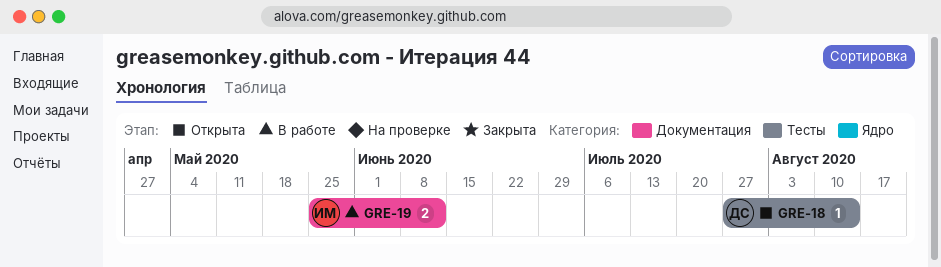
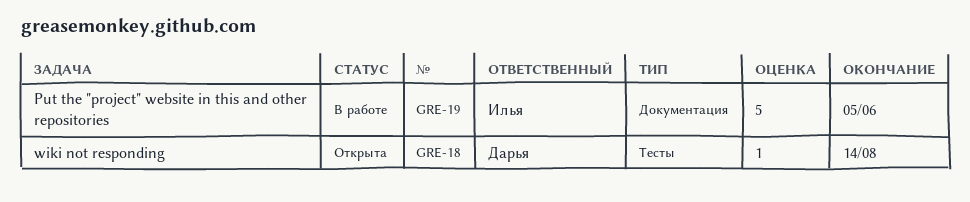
GRE-19, estimate: 2 -> 5
GRE-19, due: Jun 12 -> Jun 5

